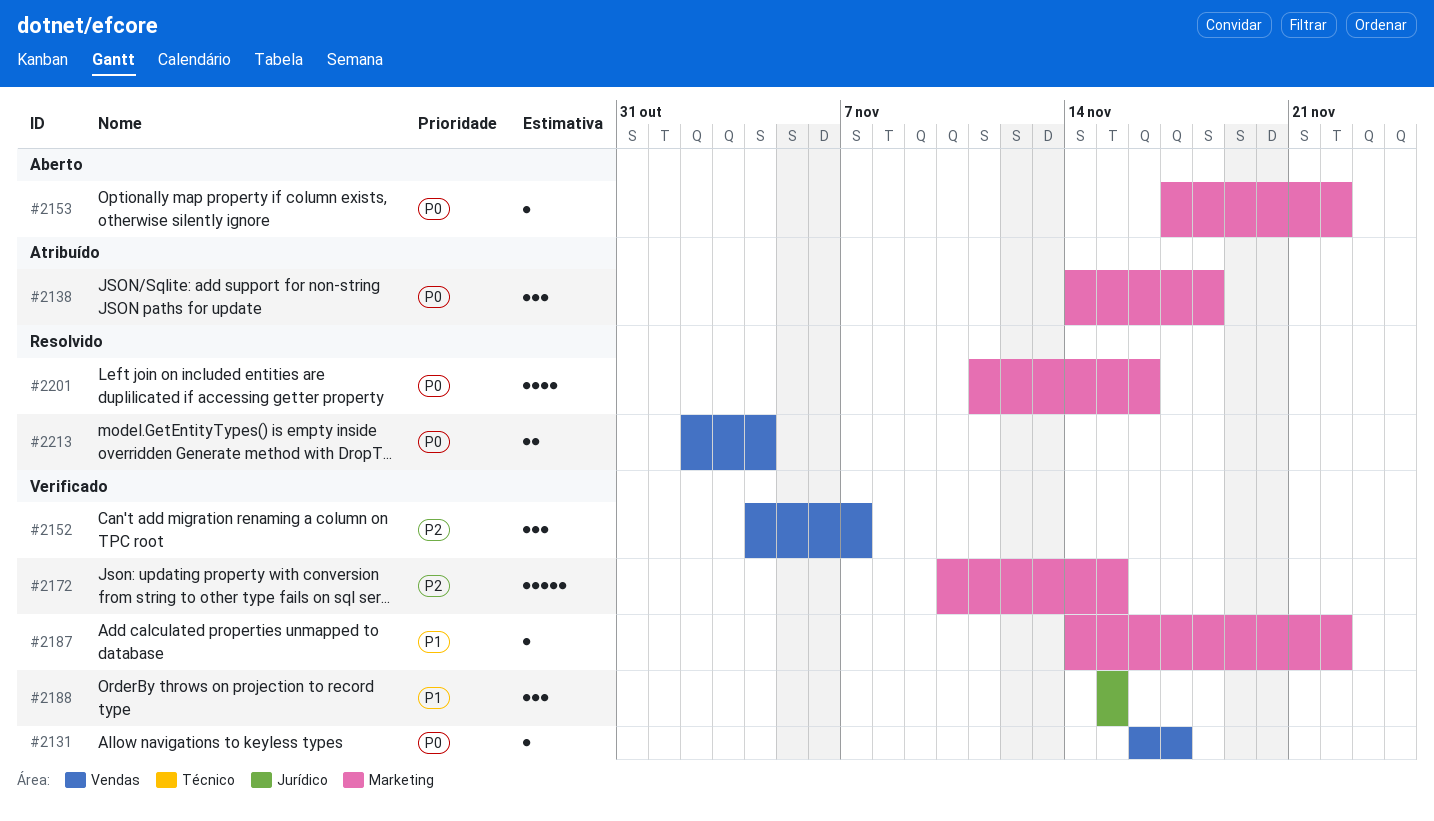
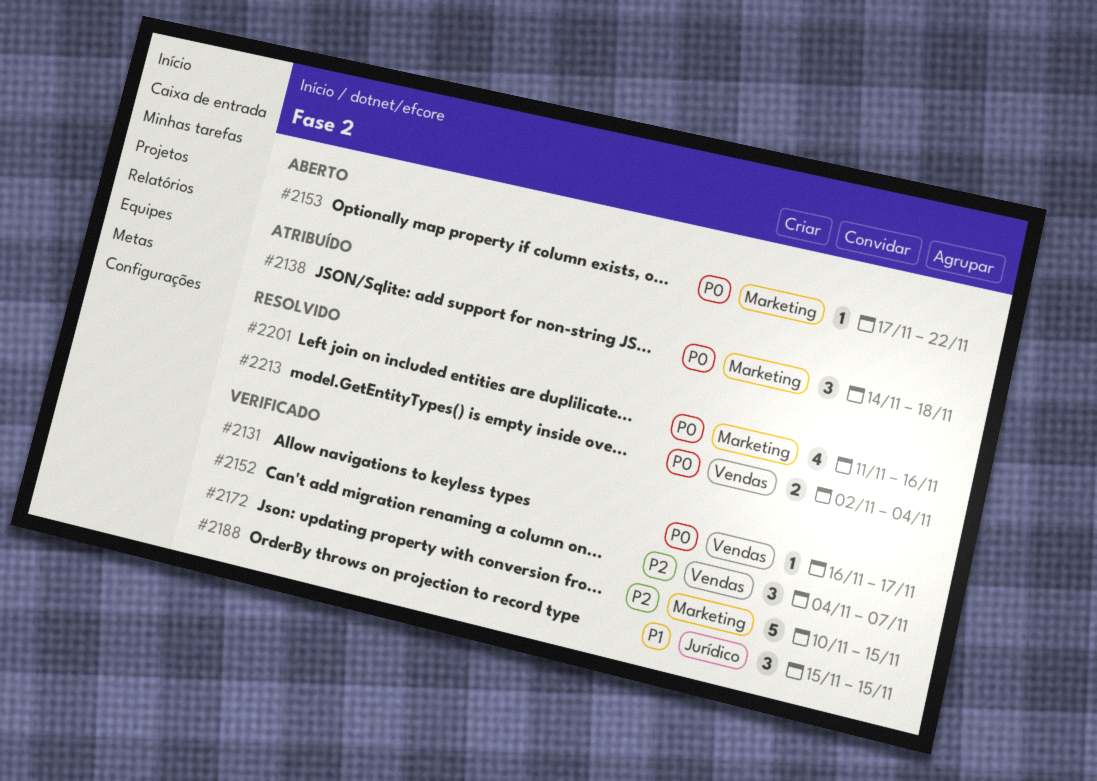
#2187: present -> none

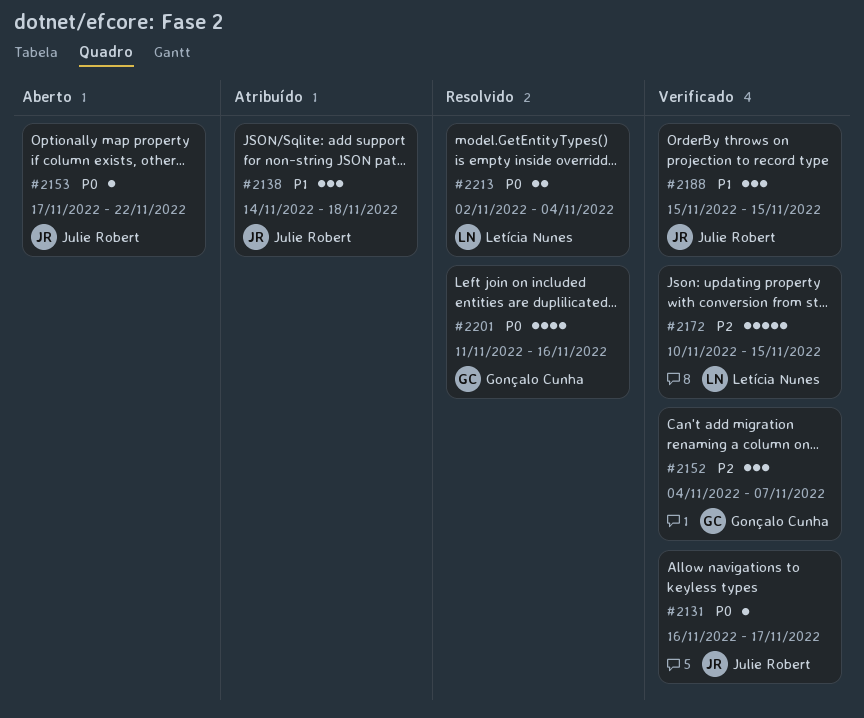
#2138, priority: P0 -> P1

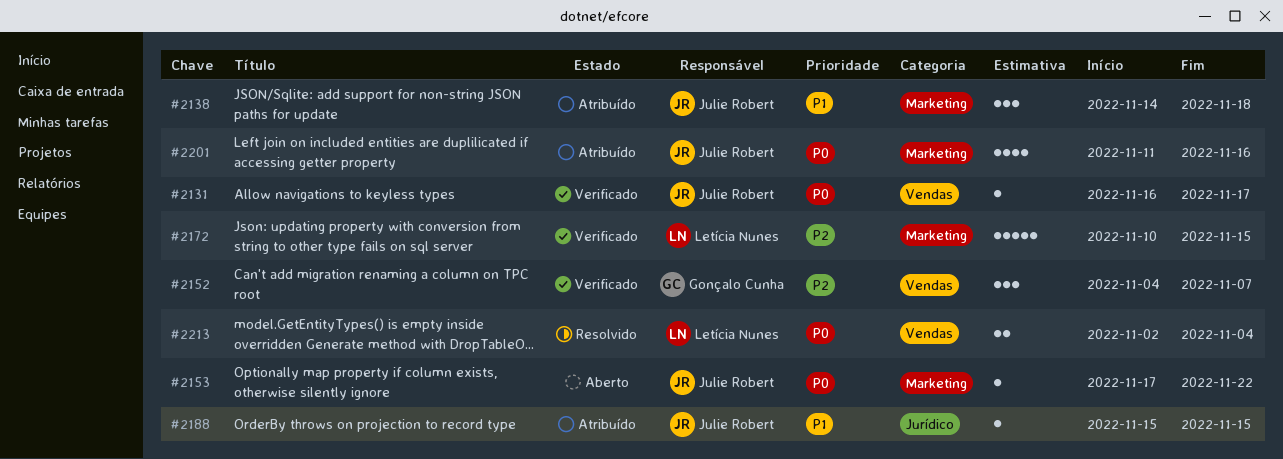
#2188, status: Verificado -> Atribuído
#2188, estimate: 3 -> 1
#2201, status: Resolvido -> Atribuído
#2201, owner: Gonçalo Cunha -> Julie Robert

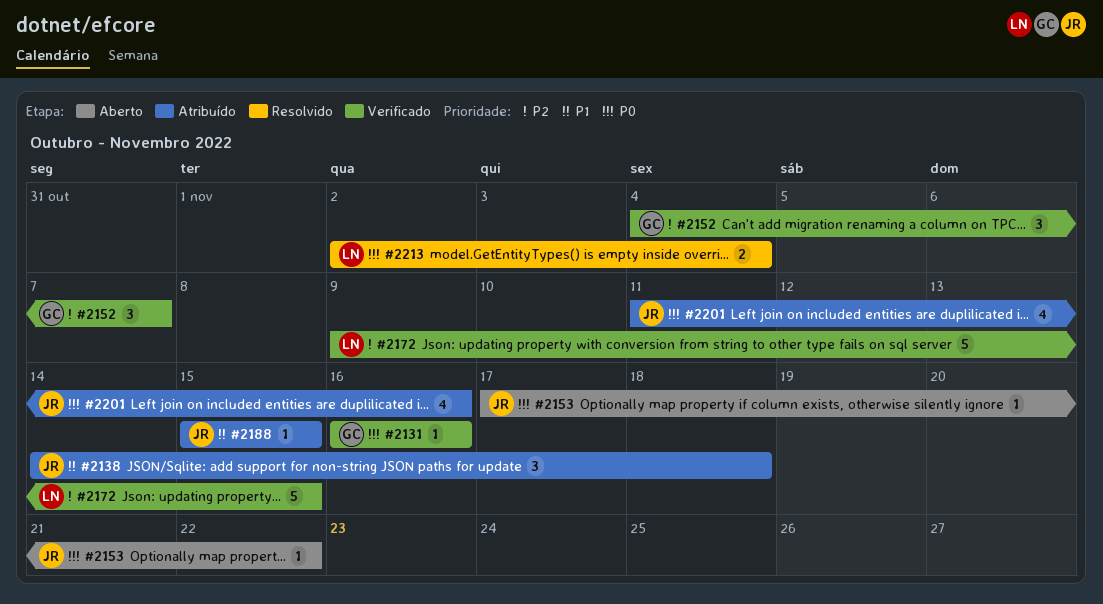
#2131, owner: Julie Robert -> Gonçalo Cunha
#2131, due: Nov 17 -> Nov 16
#2172, start: Nov 10 -> Nov 9

